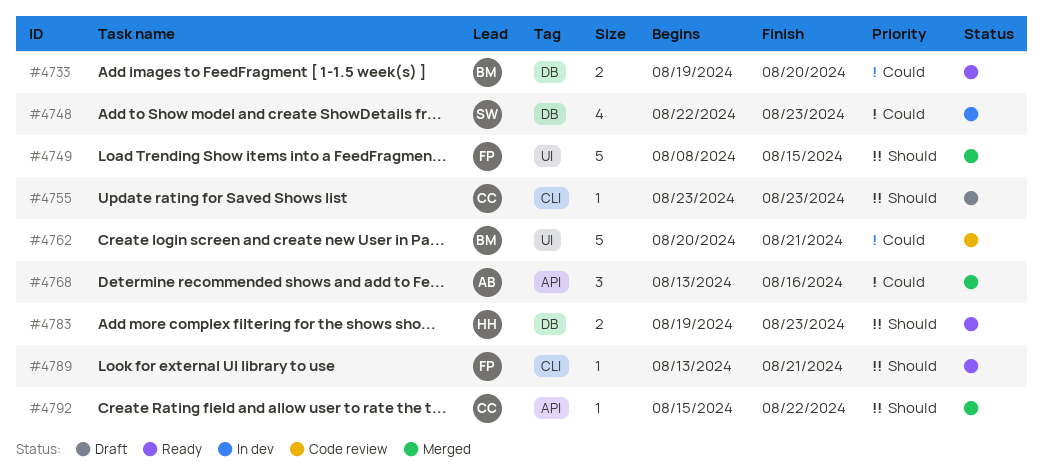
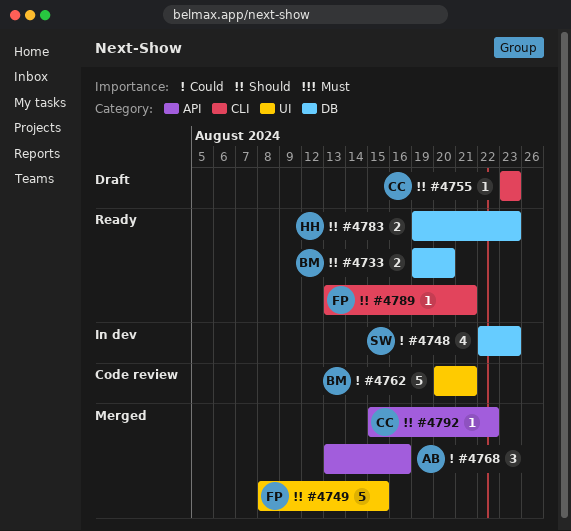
#4733, priority: Could -> Should

